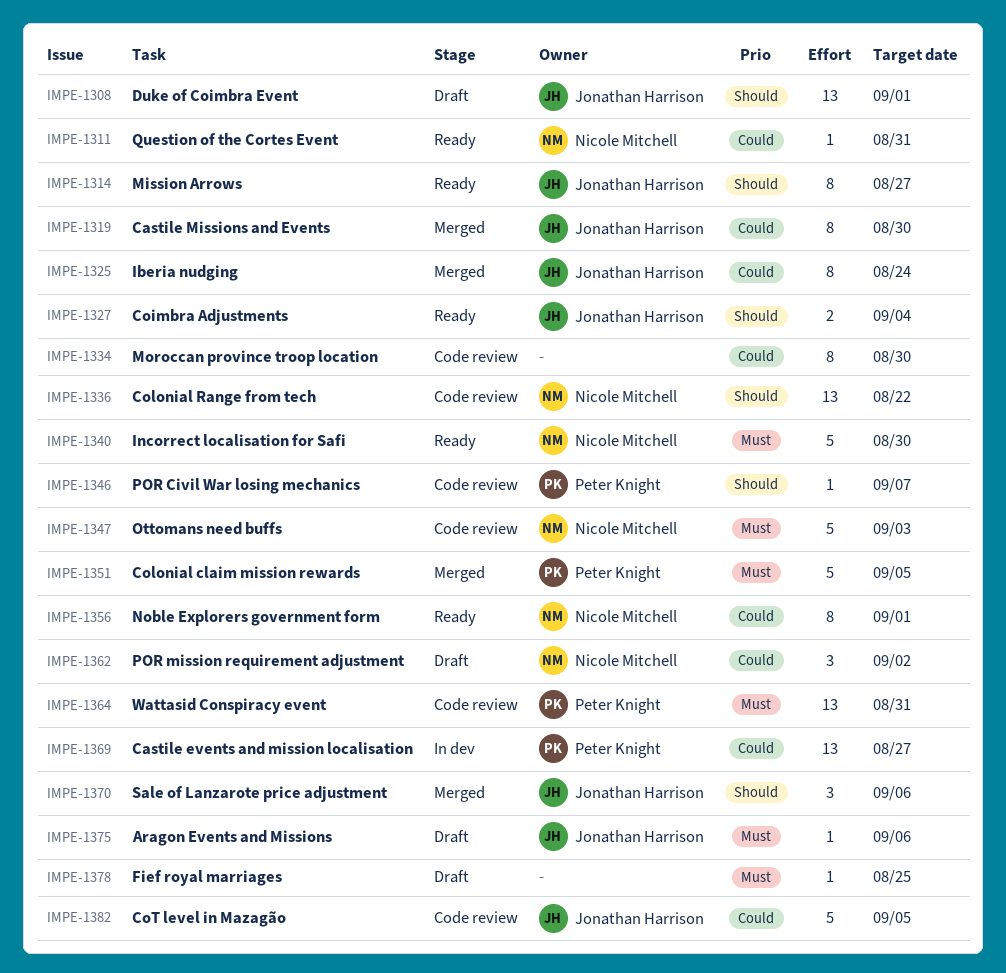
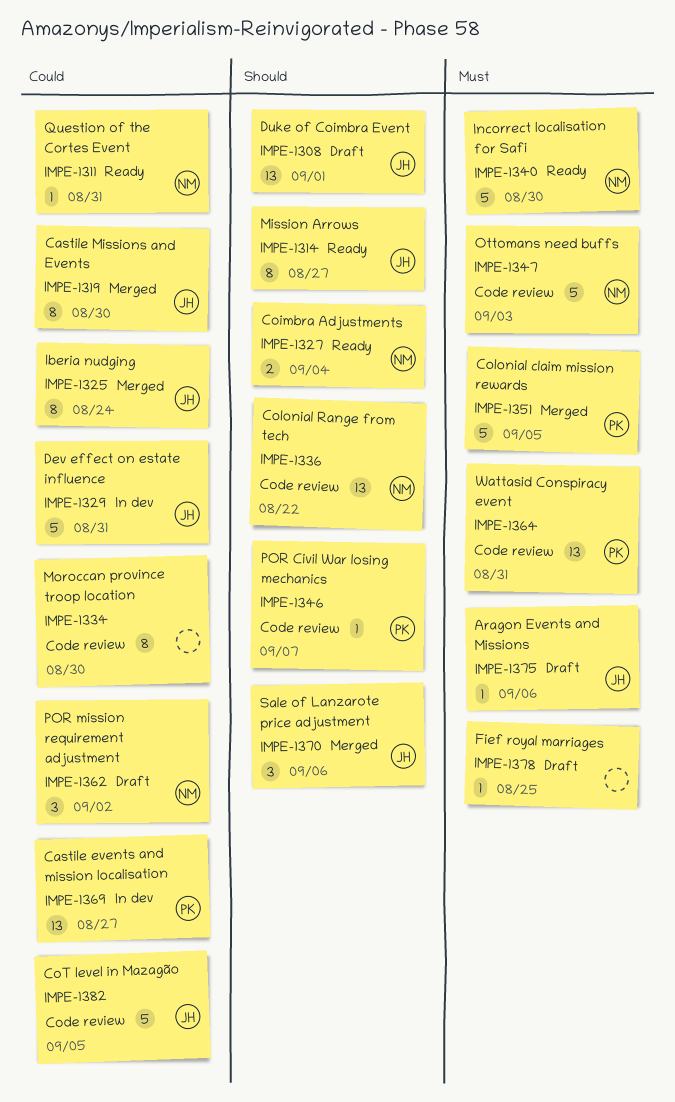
IMPE-1327, owner: Jonathan Harrison -> Nicole Mitchell
IMPE-1329: none -> present
IMPE-1356: present -> none

